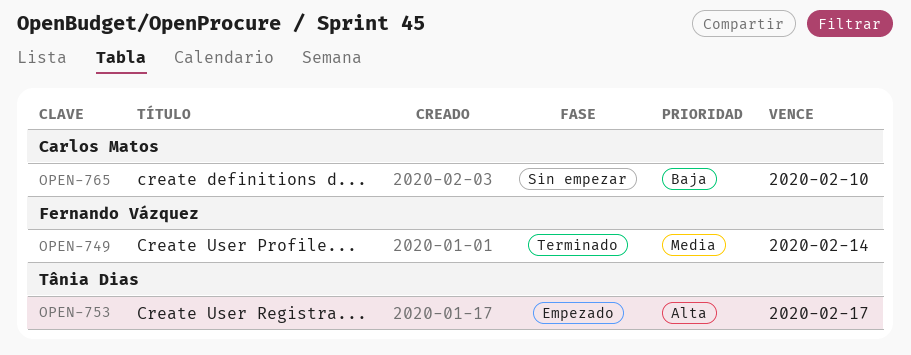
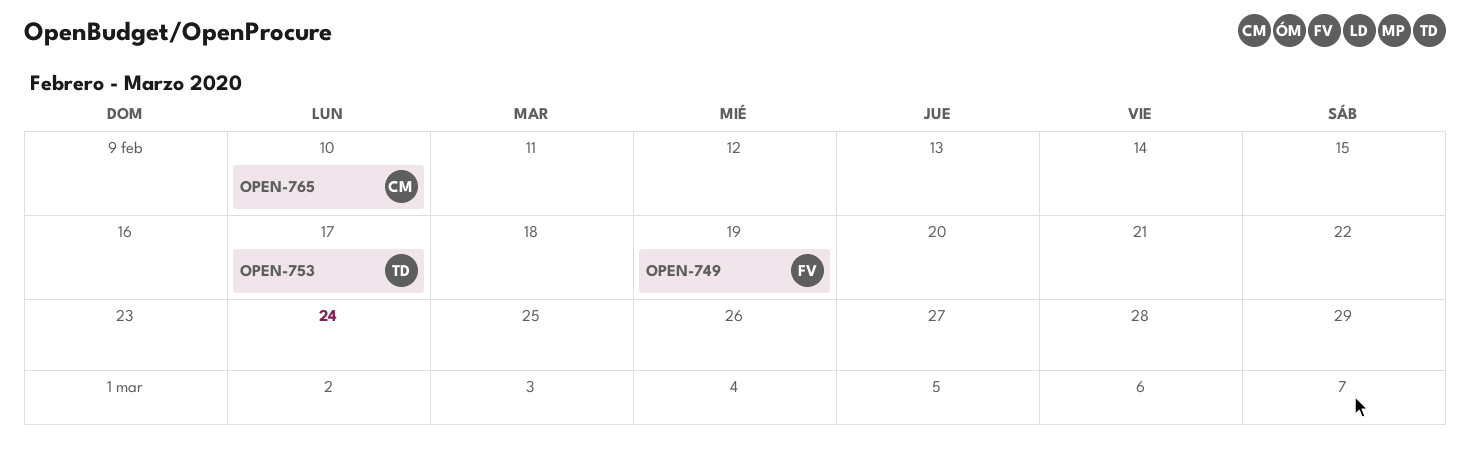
OPEN-749, due: Feb 14 -> Feb 19

